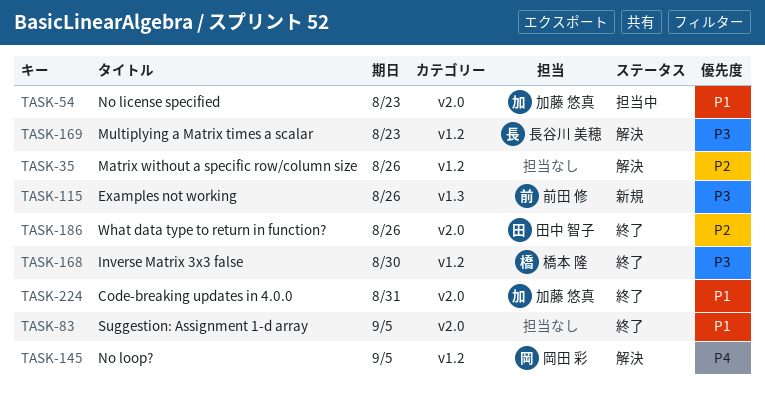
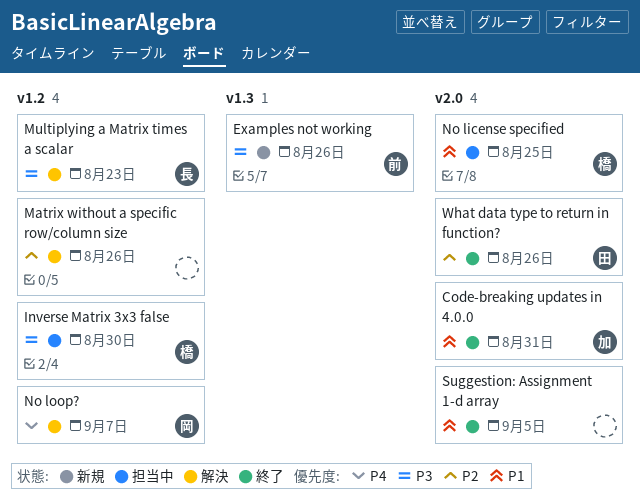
Inverse Matrix 3x3 false, status: 終了 -> 担当中
No license specified, owner: 加藤 悠真 -> 橋本 隆
No license specified, due: Aug 23 -> Aug 25
No loop?, due: Sep 5 -> Sep 7

